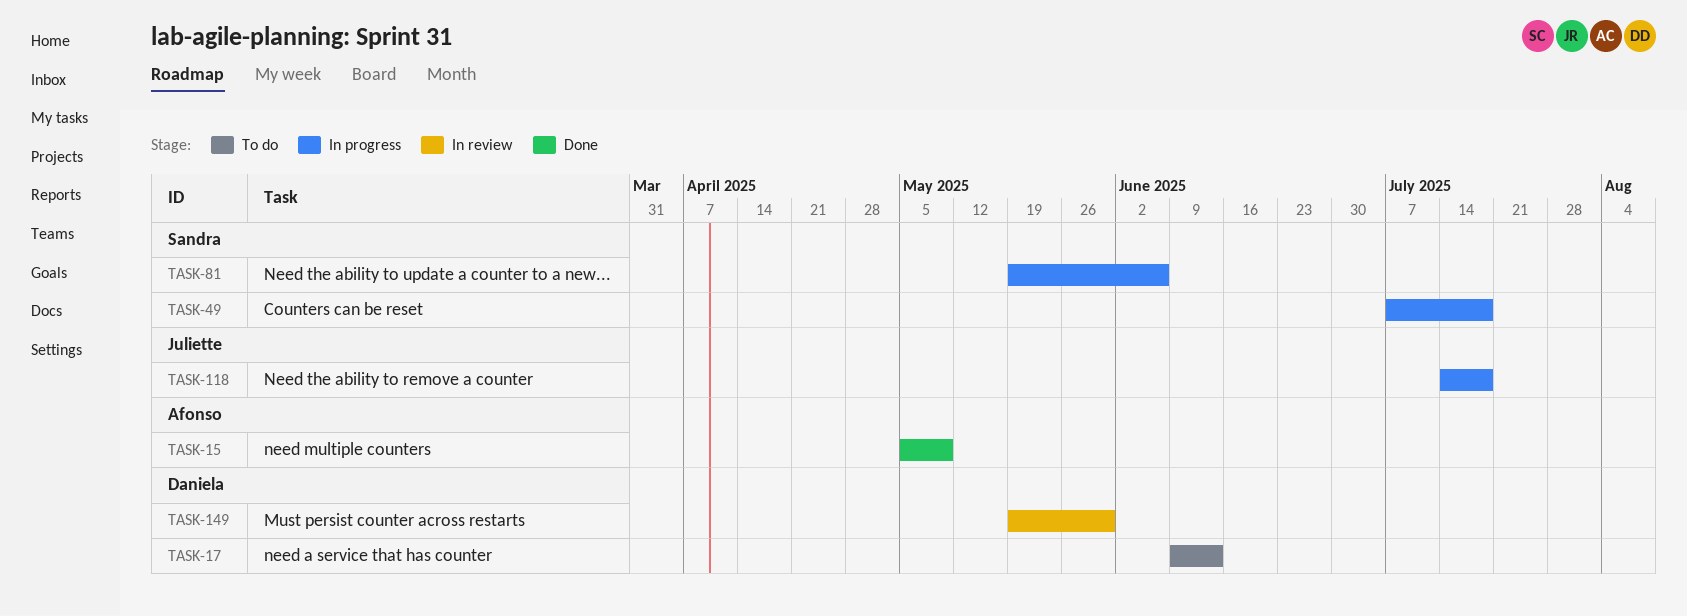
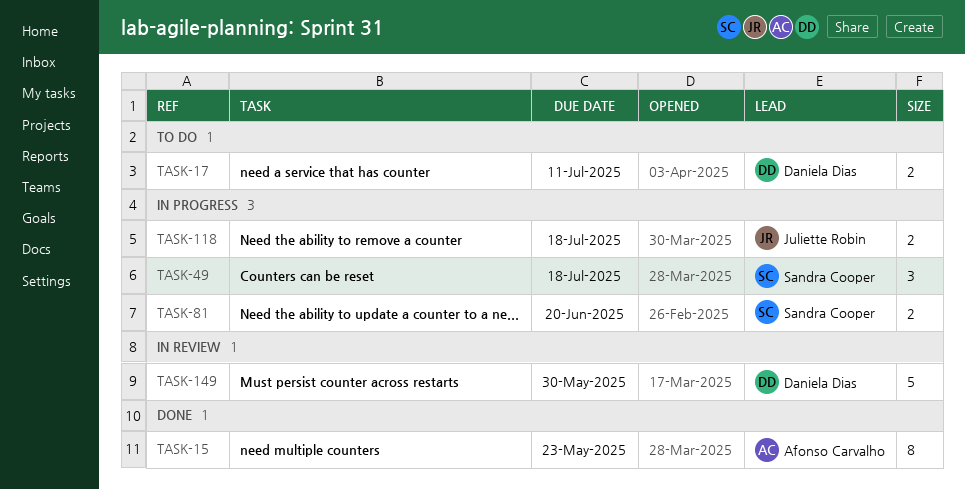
TASK-15, due: May 9 -> May 23
TASK-17, due: Jun 13 -> Jul 11
TASK-81, due: Jun 6 -> Jun 20

